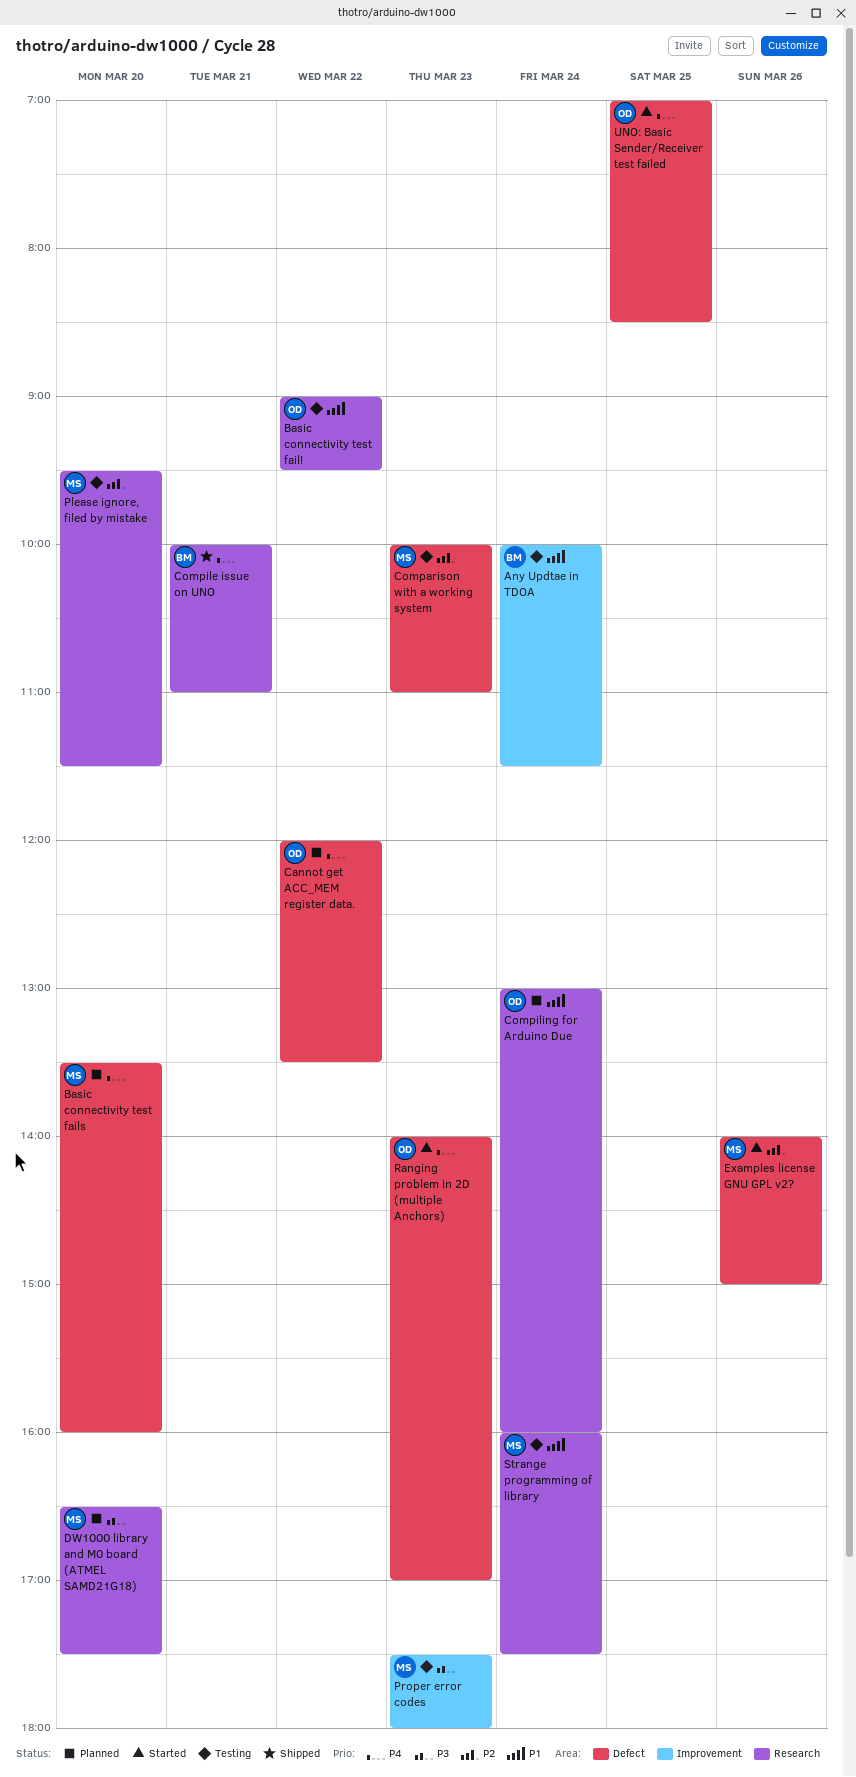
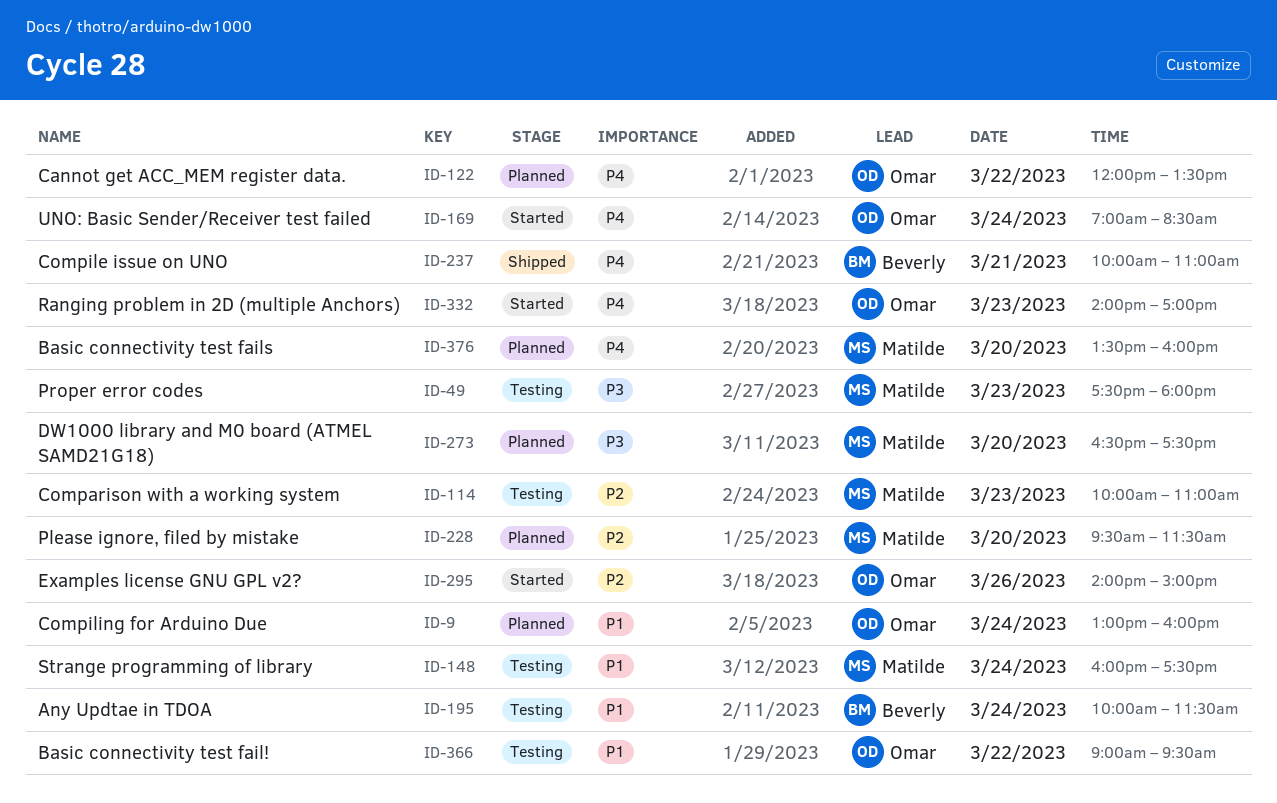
Examples license GNU GPL v2?, owner: Matilde -> Omar
Please ignore, filed by mistake, status: Testing -> Planned
UNO: Basic Sender/Receiver test failed, day: Mar 25 -> Mar 24

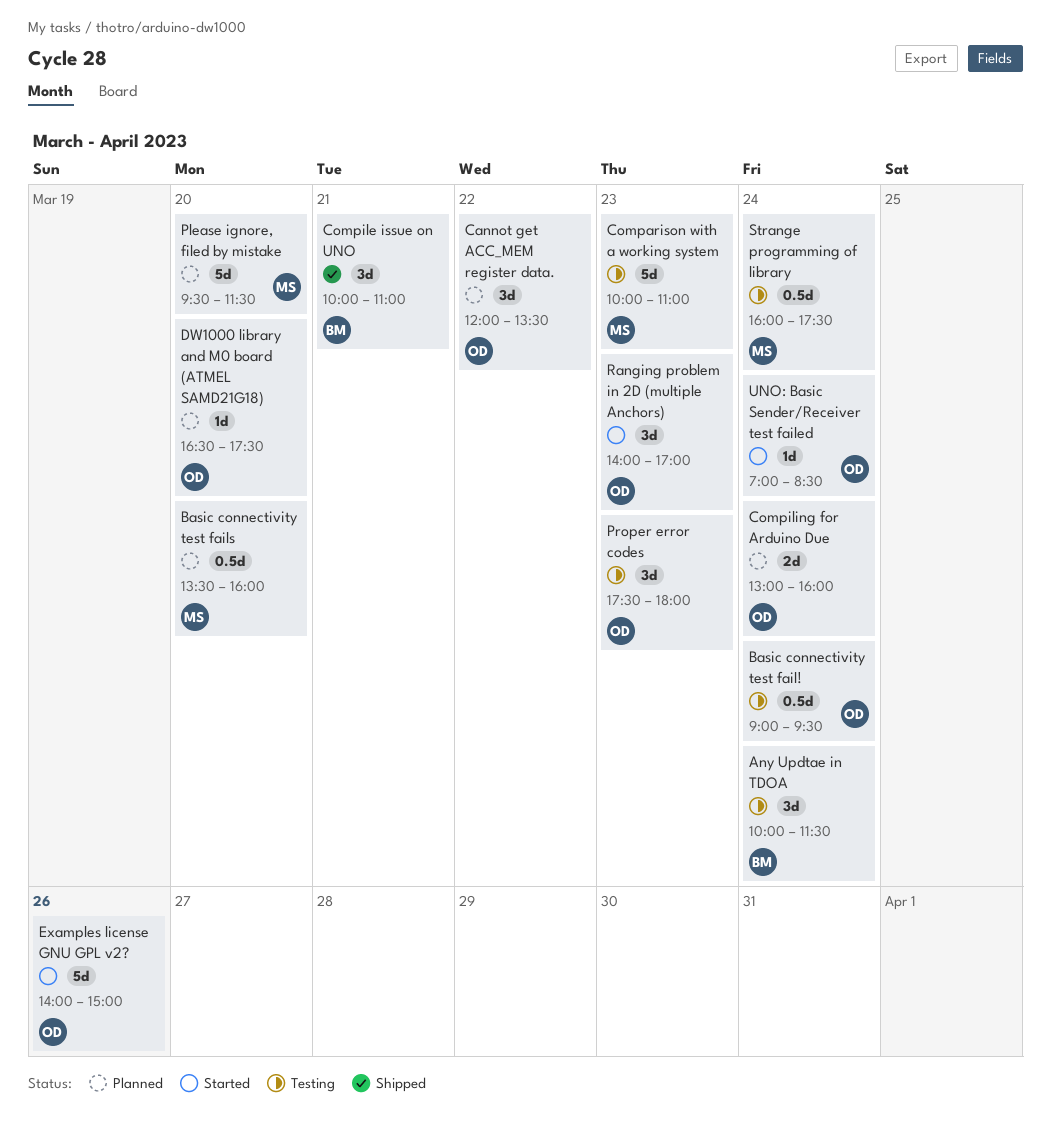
Basic connectivity test fail!, day: Mar 22 -> Mar 24
DW1000 library and M0 board (ATMEL SAMD21G18), owner: Matilde -> Omar
Proper error codes, owner: Matilde -> Omar

